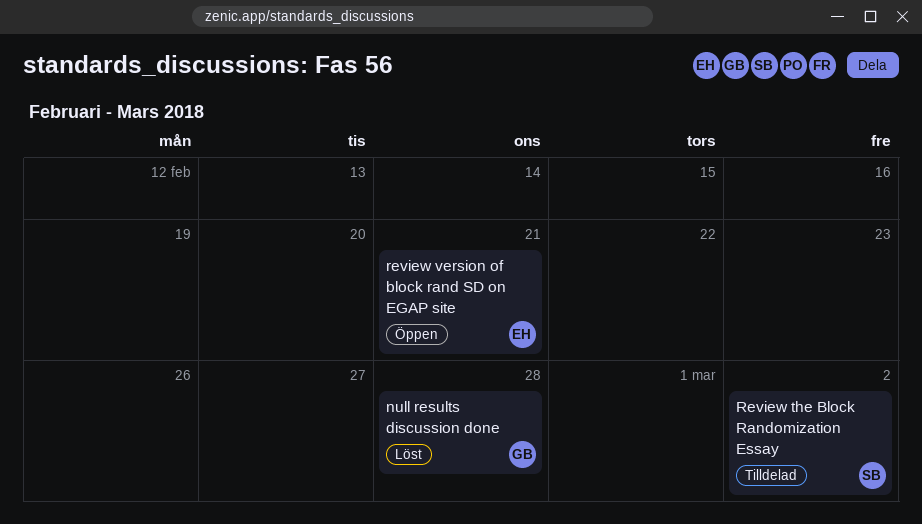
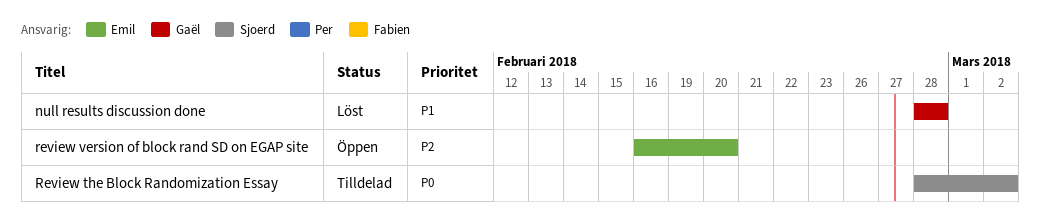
review version of block rand SD on EGAP site, due: Feb 21 -> Feb 20

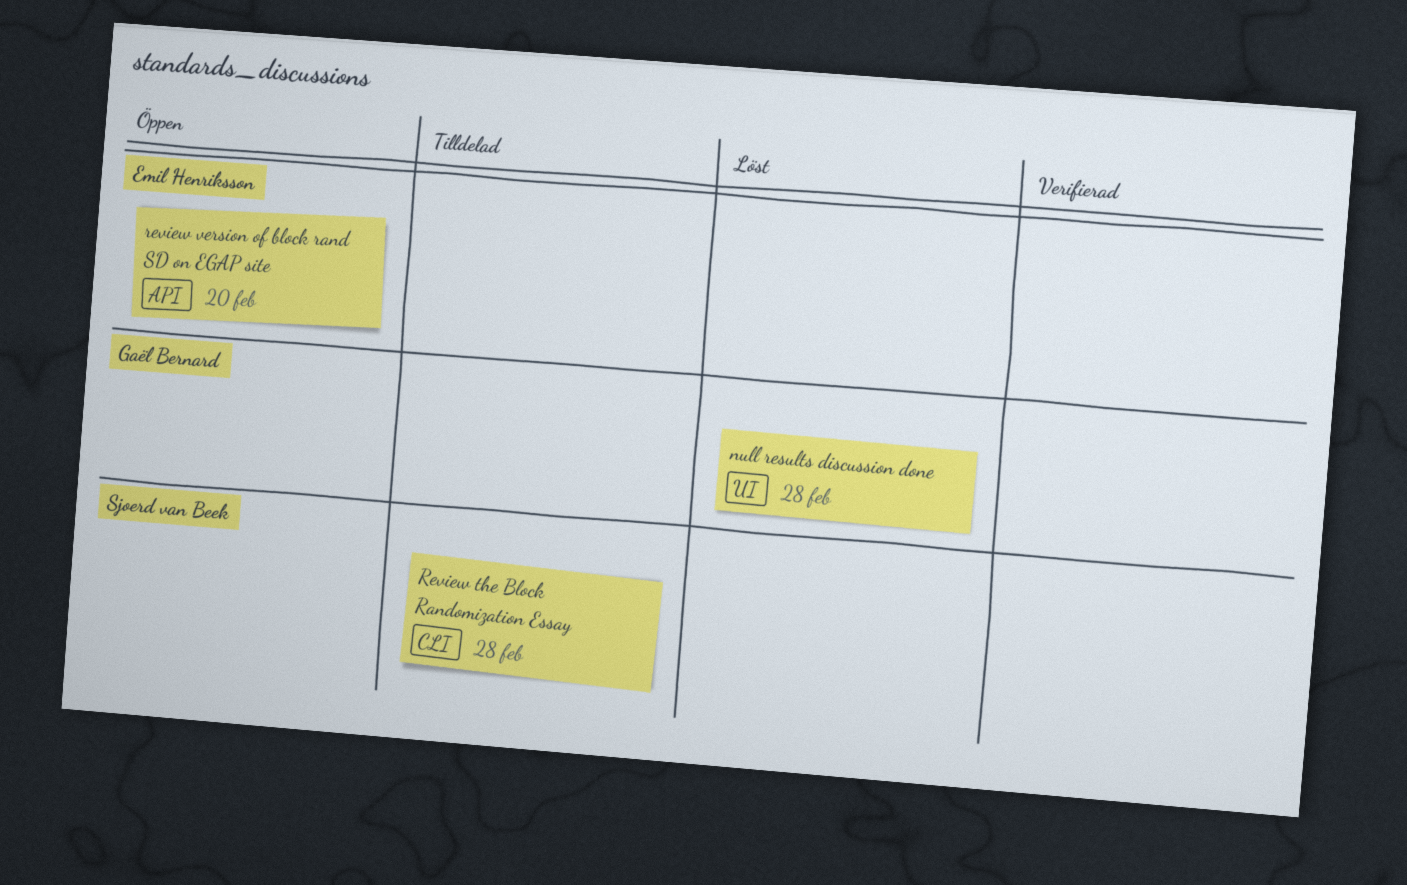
Review the Block Randomization Essay, due: Mar 2 -> Feb 28

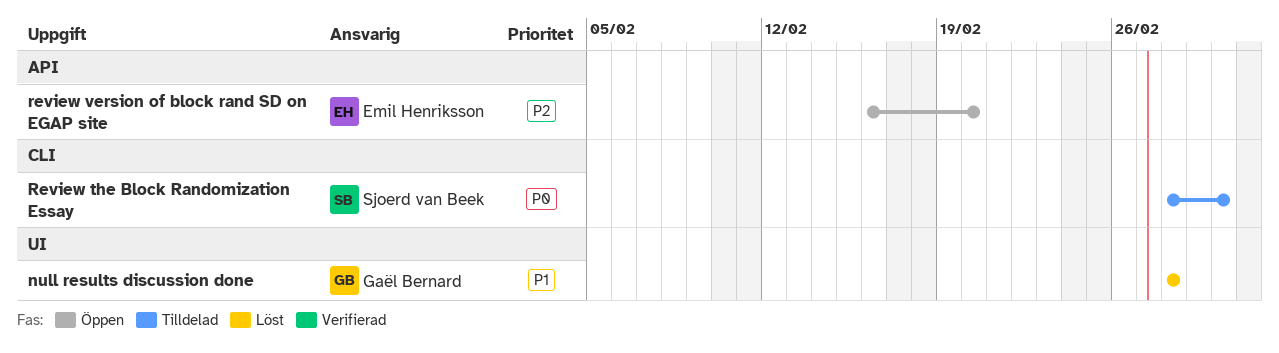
Review the Block Randomization Essay, due: Feb 28 -> Mar 2

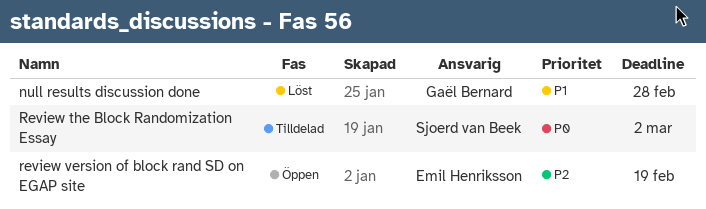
review version of block rand SD on EGAP site, due: Feb 20 -> Feb 19

